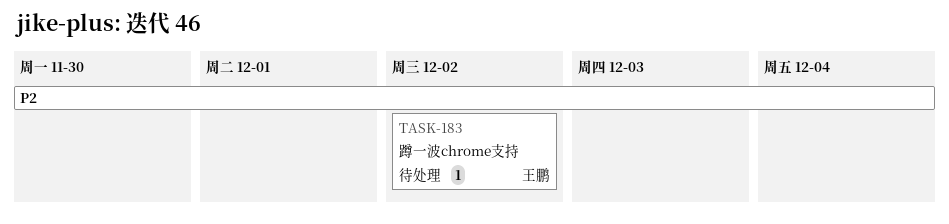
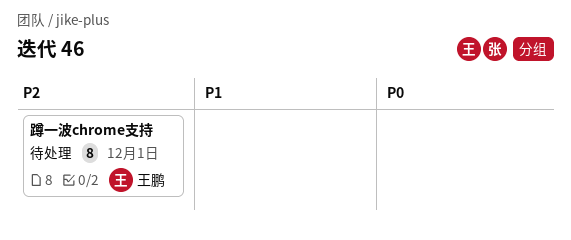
蹲一波chrome支持, estimate: 1 -> 8
蹲一波chrome支持, due: Dec 2 -> Dec 1

